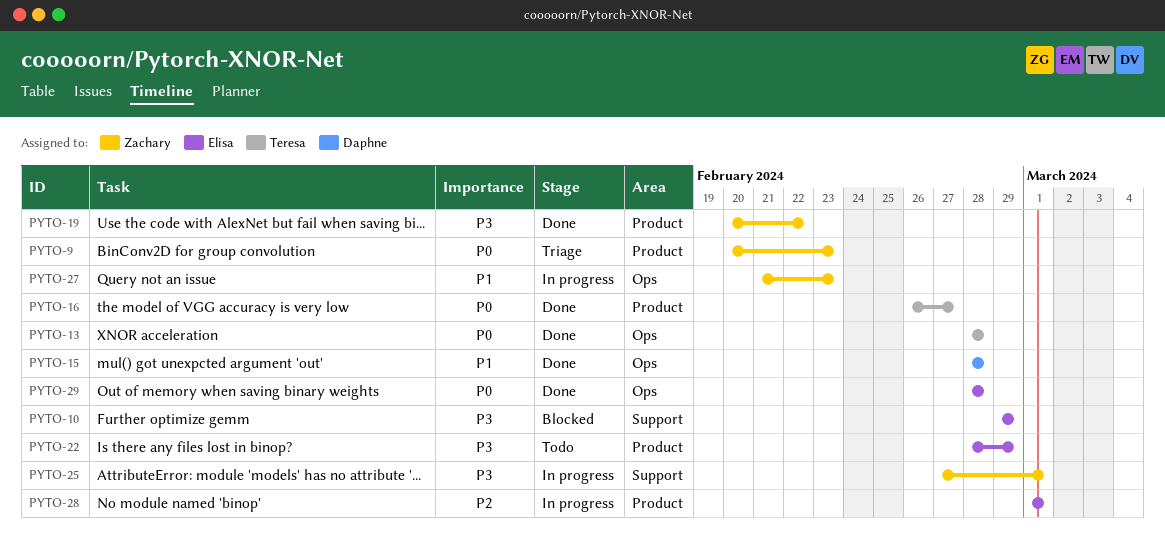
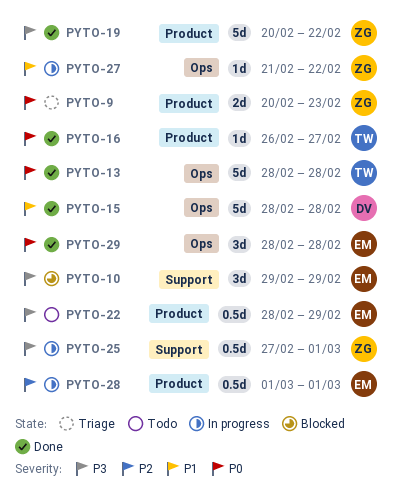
PYTO-27, due: Feb 23 -> Feb 22

